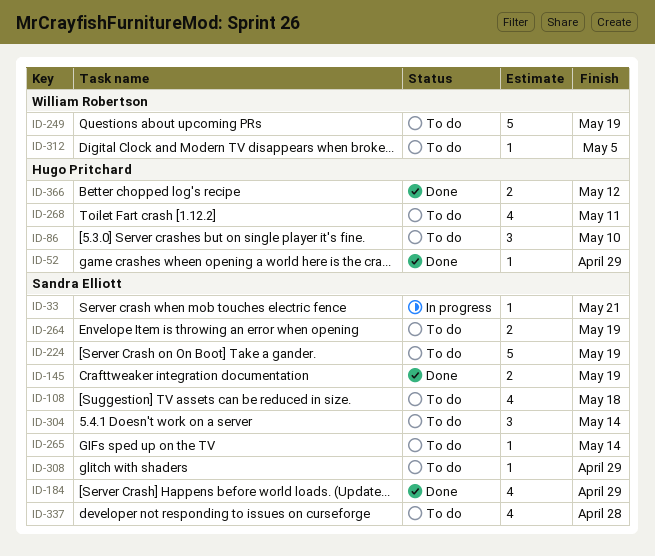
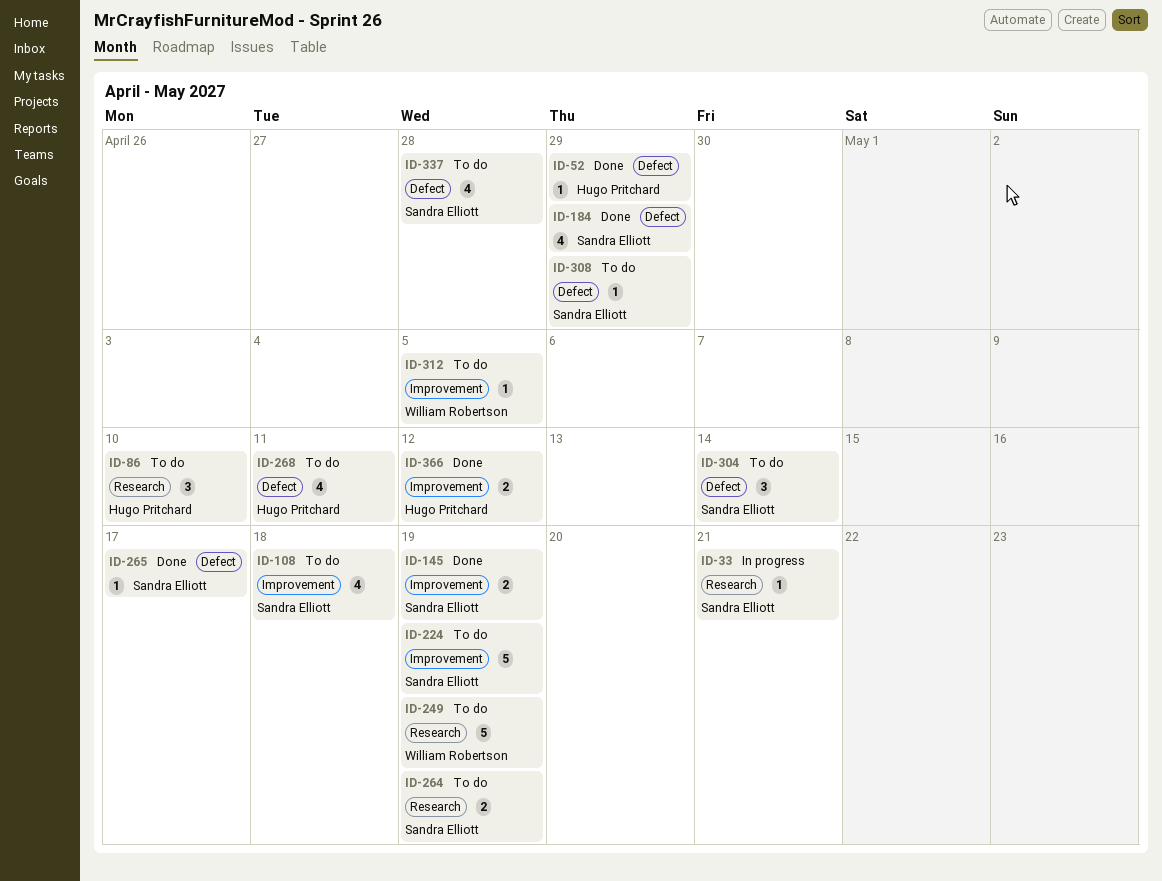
ID-265, status: To do -> Done
ID-265, due: May 14 -> May 17

